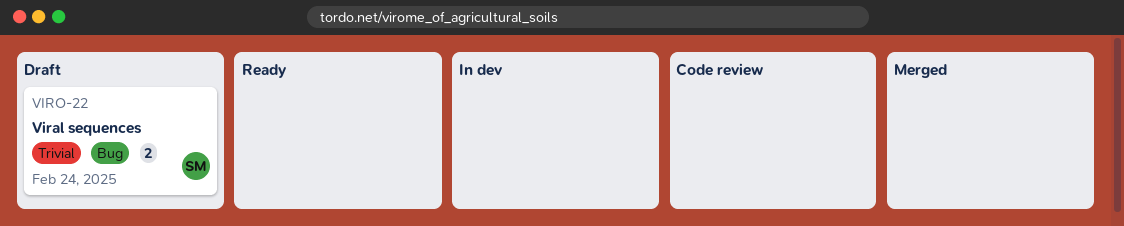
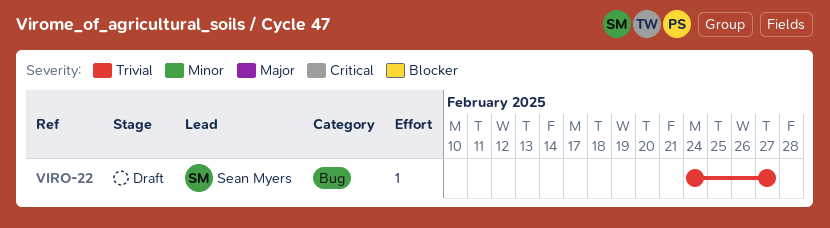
VIRO-22, estimate: 2 -> 1
VIRO-22, due: Feb 24 -> Feb 27

